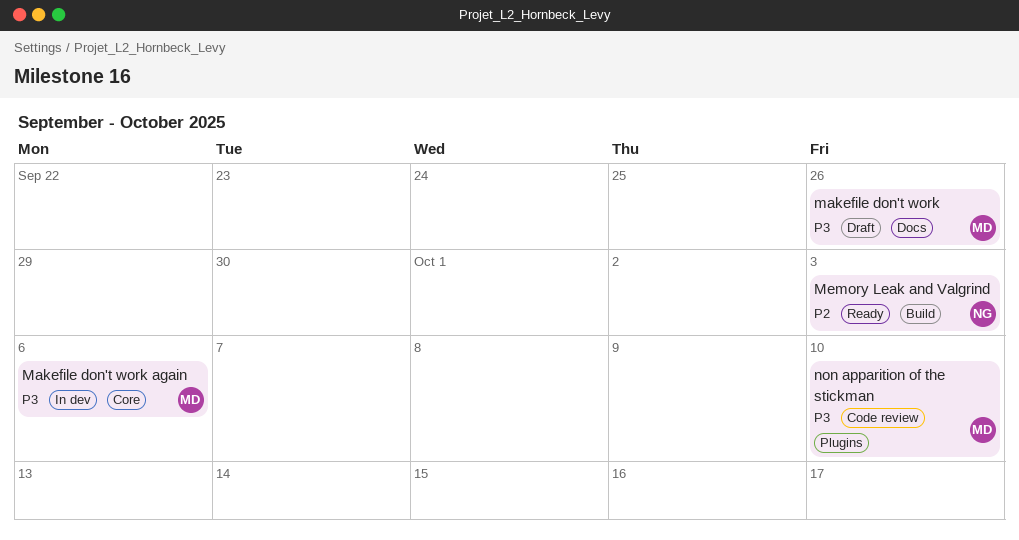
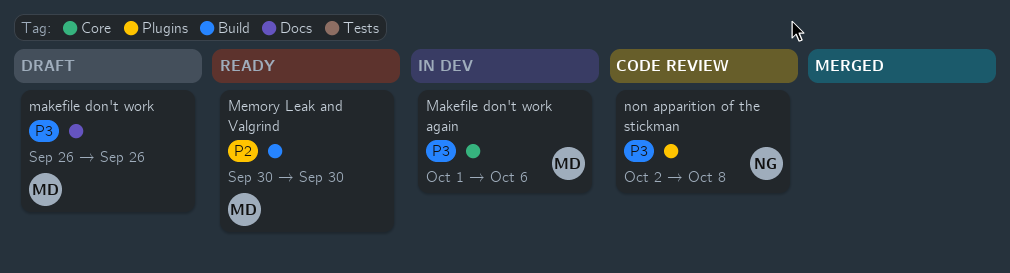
Memory Leak and Valgrind, owner: NG -> MD
Memory Leak and Valgrind, due: Oct 3 -> Sep 30
non apparition of the stickman, owner: MD -> NG
non apparition of the stickman, due: Oct 10 -> Oct 8

